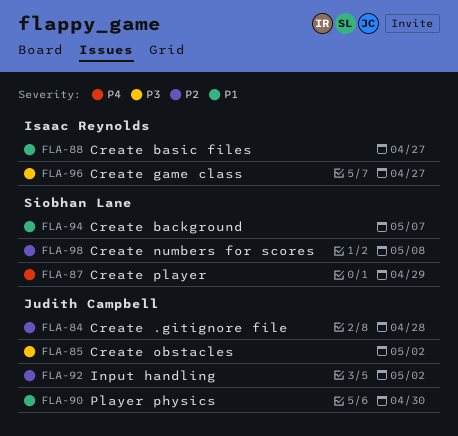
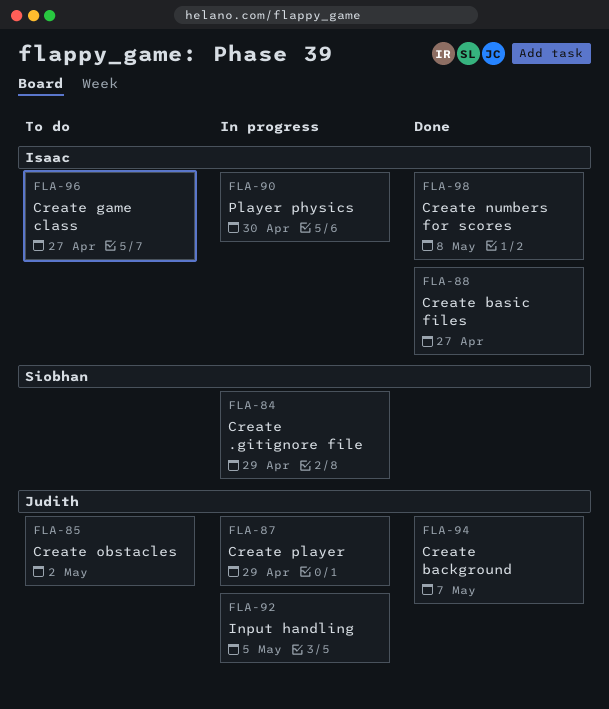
FLA-84, owner: Judith Campbell -> Siobhan Lane
FLA-84, due: Apr 28 -> Apr 29
FLA-87, owner: Siobhan Lane -> Judith Campbell
FLA-90, owner: Judith Campbell -> Isaac Reynolds
FLA-92, due: May 2 -> May 5
FLA-94, owner: Siobhan Lane -> Judith Campbell
FLA-98, owner: Siobhan Lane -> Isaac Reynolds

